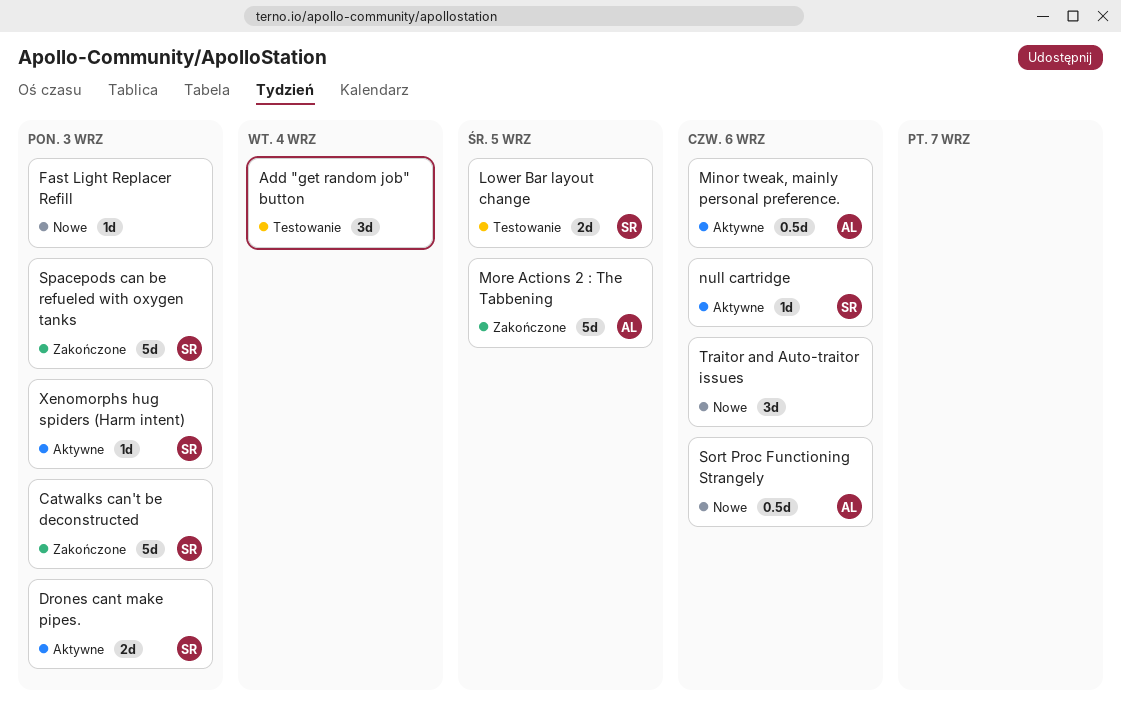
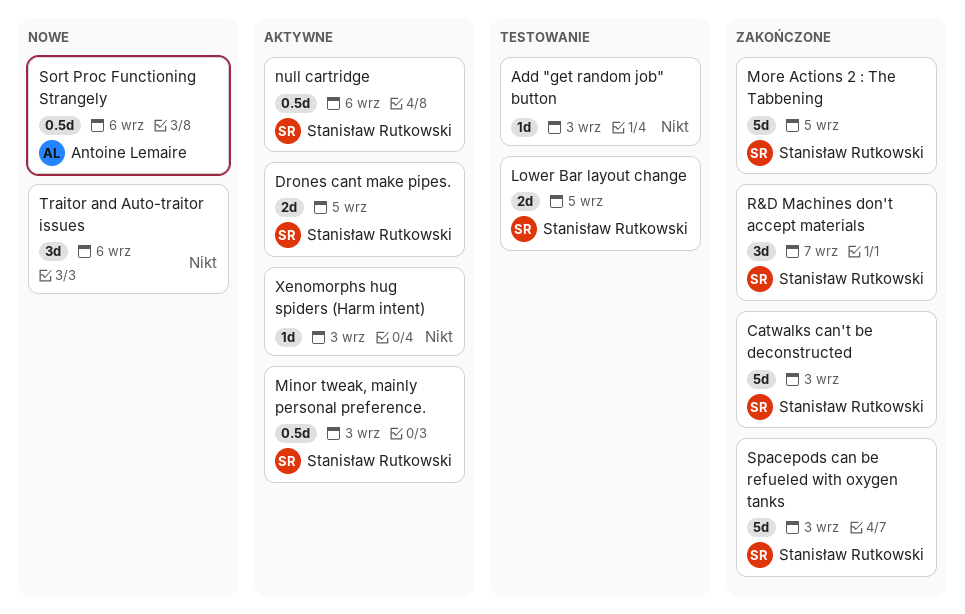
Add "get random job" button, estimate: 3d -> 1d
Add "get random job" button, due: Sep 4 -> Sep 3
Drones cant make pipes., due: Sep 3 -> Sep 5
Fast Light Replacer Refill: present -> none
Minor tweak, mainly personal preference., owner: Antoine Lemaire -> Stanisław Rutkowski
Minor tweak, mainly personal preference., due: Sep 6 -> Sep 3
More Actions 2 : The Tabbening, owner: Antoine Lemaire -> Stanisław Rutkowski
null cartridge, estimate: 1d -> 0.5d
R&D Machines don't accept materials: none -> present
Xenomorphs hug spiders (Harm intent), owner: Stanisław Rutkowski -> none

